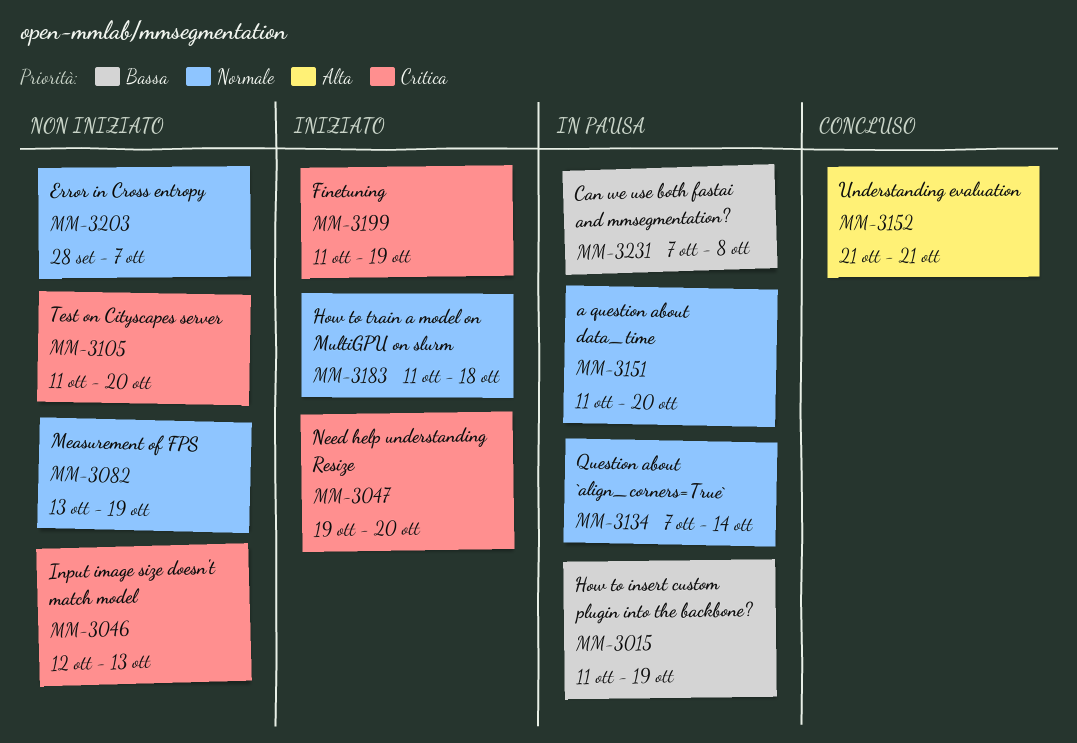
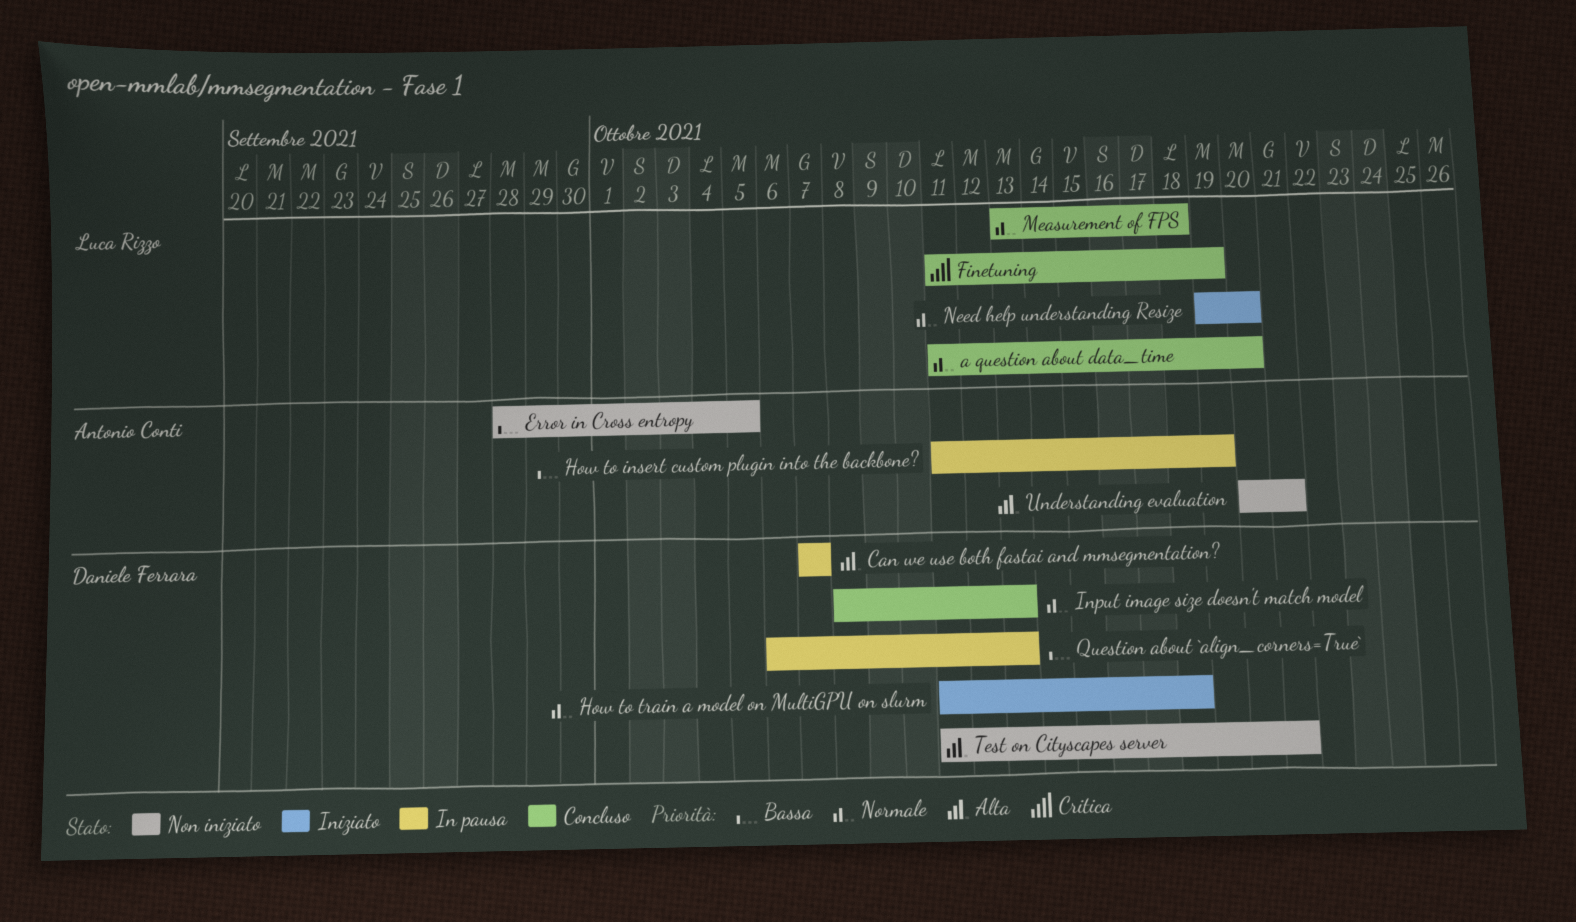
a question about data_time, status: In pausa -> Concluso
Can we use both fastai and mmsegmentation?, priority: Bassa -> Alta
Can we use both fastai and mmsegmentation?, due: Oct 8 -> Oct 7
Error in Cross entropy, priority: Normale -> Bassa
Error in Cross entropy, due: Oct 7 -> Oct 5
Finetuning, status: Iniziato -> Concluso
Input image size doesn't match model, status: Non iniziato -> Concluso
Input image size doesn't match model, priority: Critica -> Normale
Input image size doesn't match model, start: Oct 12 -> Oct 8
Measurement of FPS, status: Non iniziato -> Concluso
Measurement of FPS, due: Oct 19 -> Oct 18
Need help understanding Resize, priority: Critica -> Normale
Question about `align_corners=True`, priority: Normale -> Bassa
Question about `align_corners=True`, start: Oct 7 -> Oct 6
Question about `align_corners=True`, due: Oct 14 -> Oct 13
Test on Cityscapes server, priority: Critica -> Alta
Test on Cityscapes server, due: Oct 20 -> Oct 21
Understanding evaluation, status: Concluso -> Non iniziato
Understanding evaluation, start: Oct 21 -> Oct 20

